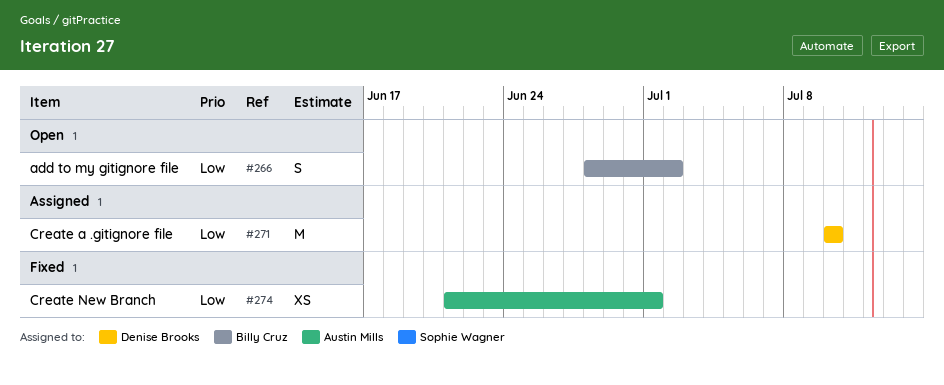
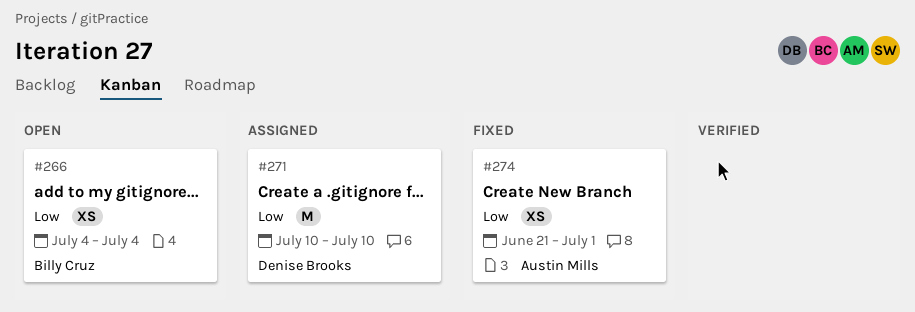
#266, estimate: S -> XS
#266, start: Jun 28 -> Jul 4
#266, due: Jul 2 -> Jul 4

